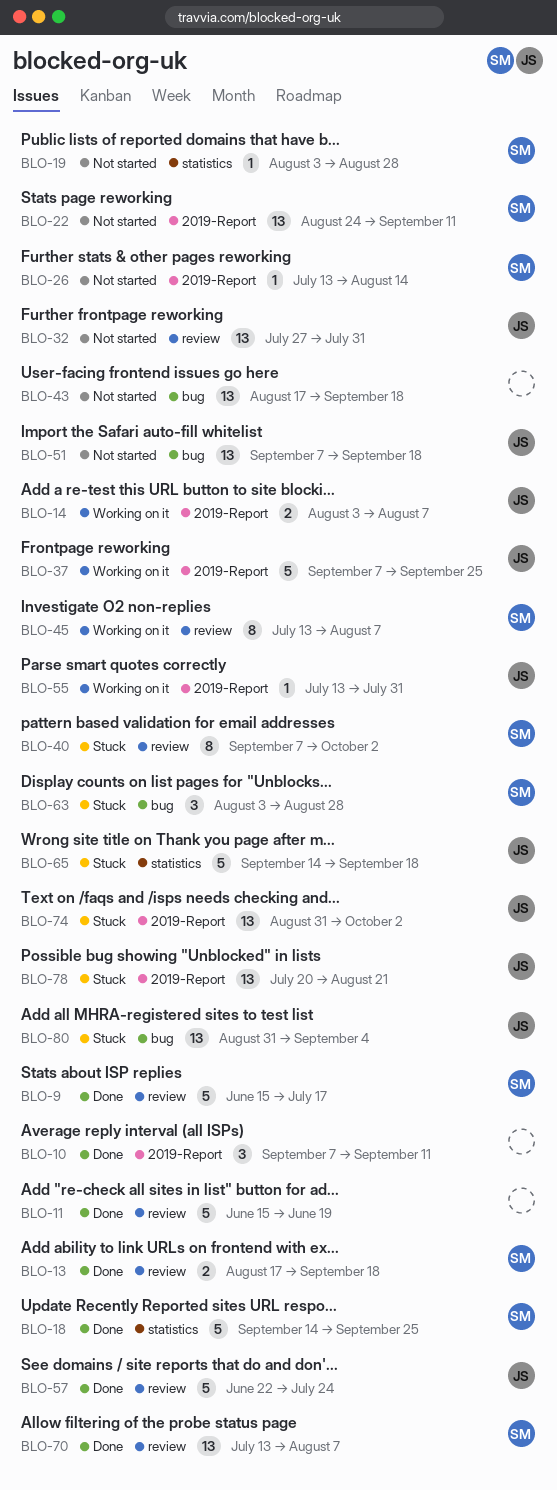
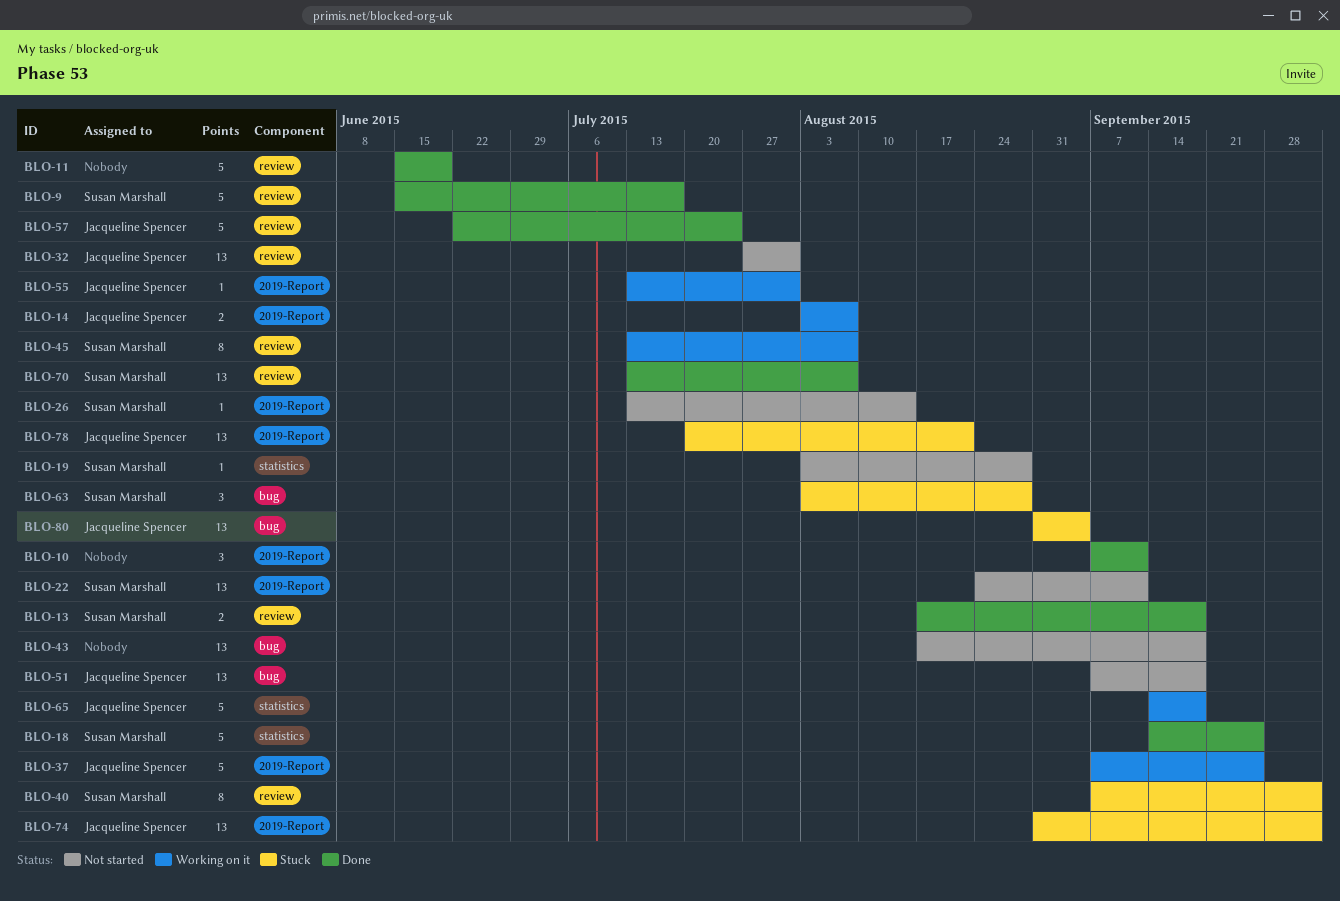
BLO-65, status: Stuck -> Working on it

